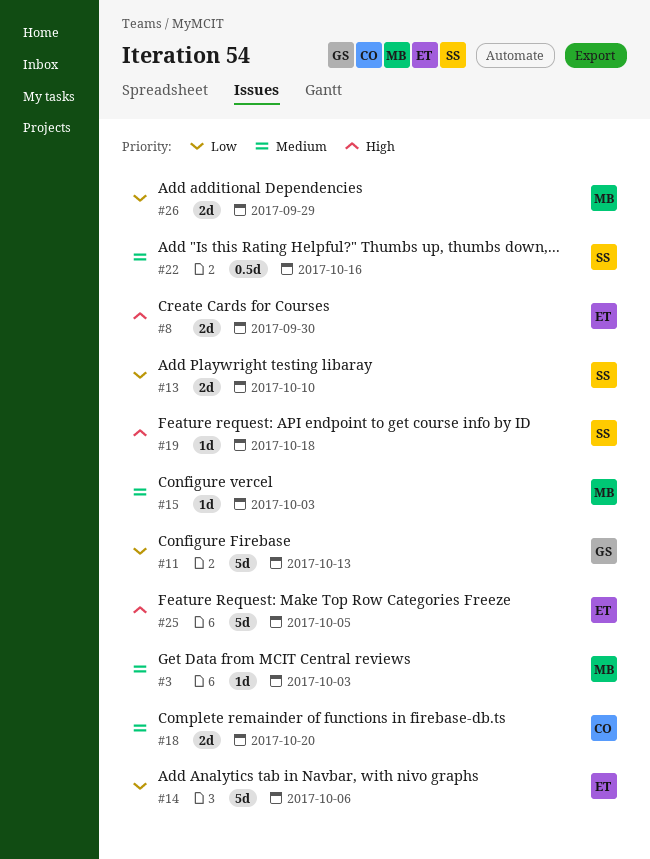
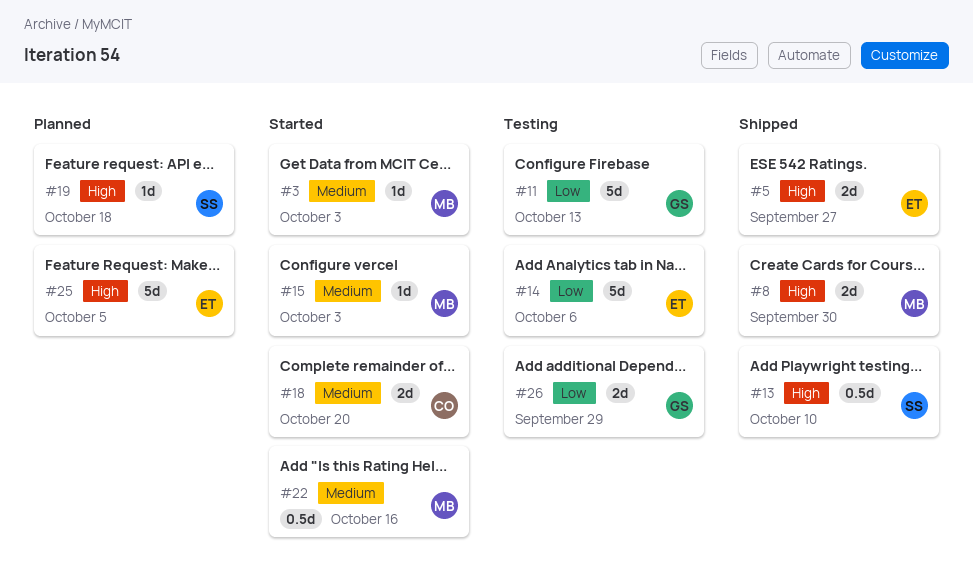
#5: none -> present
#8, owner: ET -> MB
#13, priority: Low -> High
#13, estimate: 2d -> 0.5d
#22, owner: SS -> MB
#26, owner: MB -> GS

